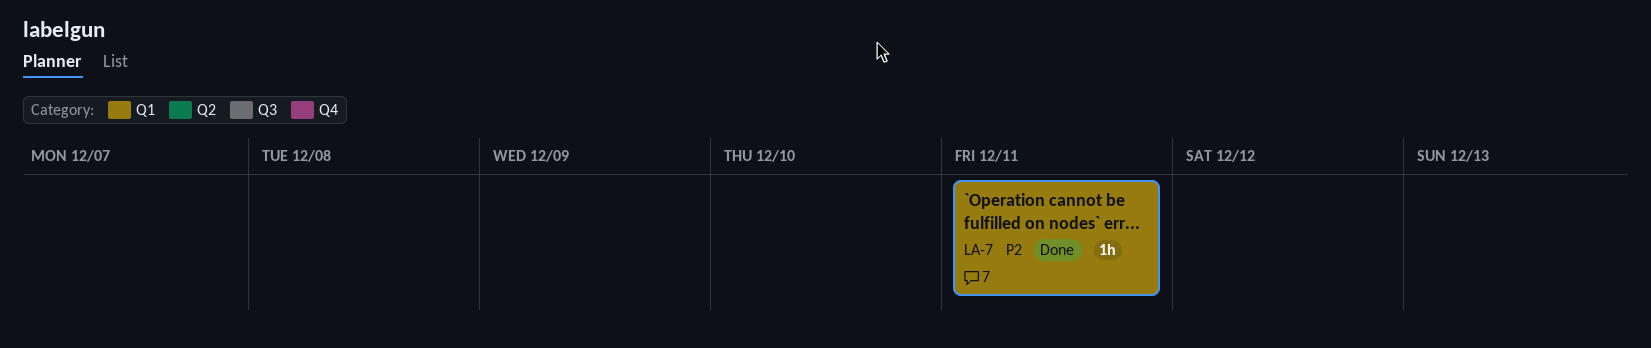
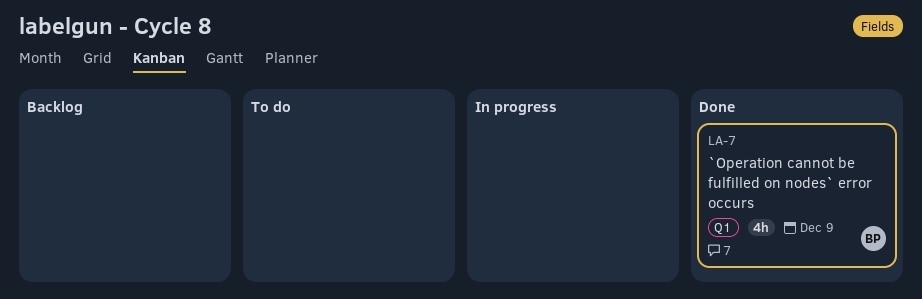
LA-7, estimate: 1h -> 4h
LA-7, due: Dec 11 -> Dec 9

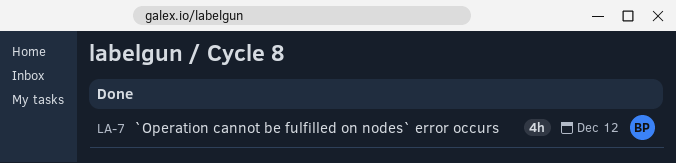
LA-7, due: Dec 9 -> Dec 12

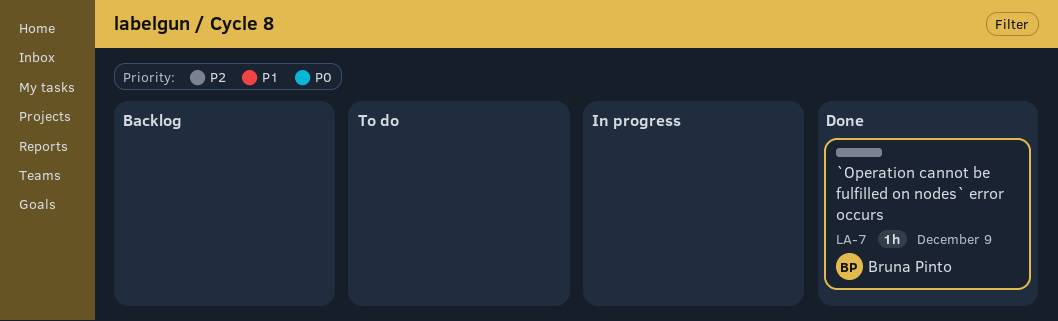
LA-7, estimate: 4h -> 1h
LA-7, due: Dec 12 -> Dec 9

